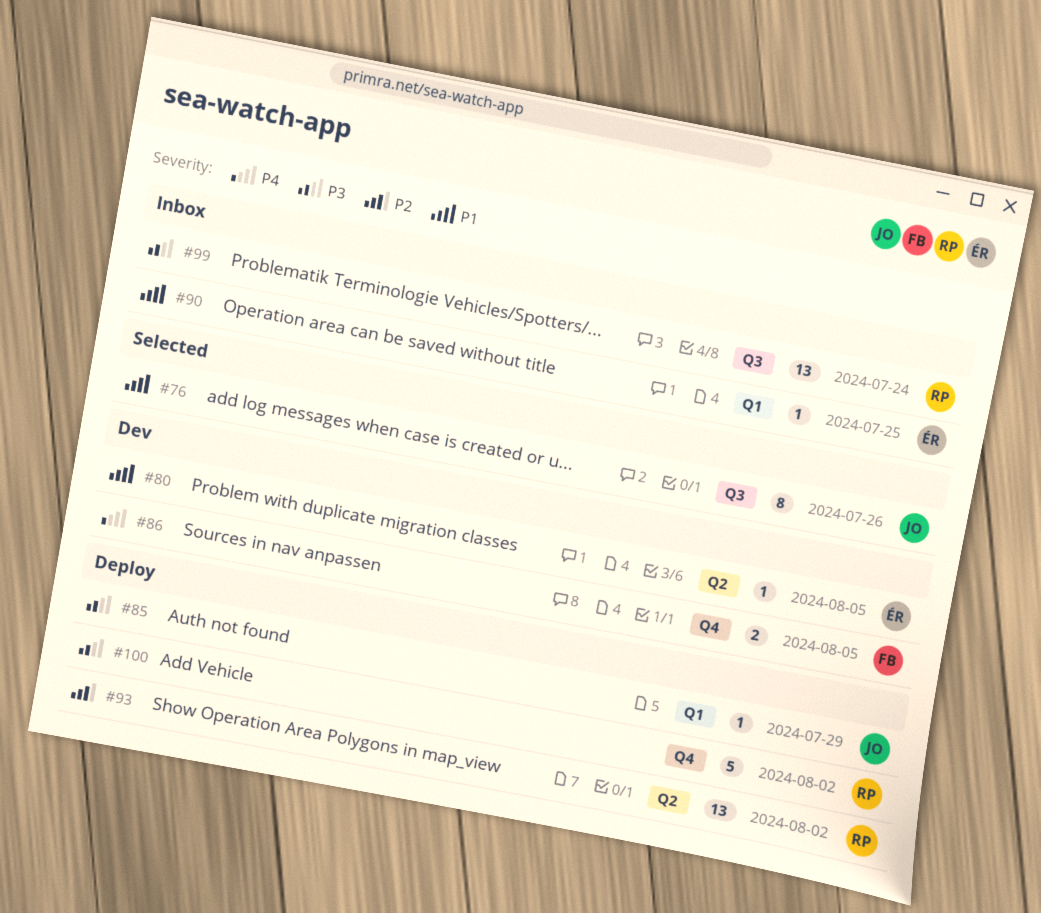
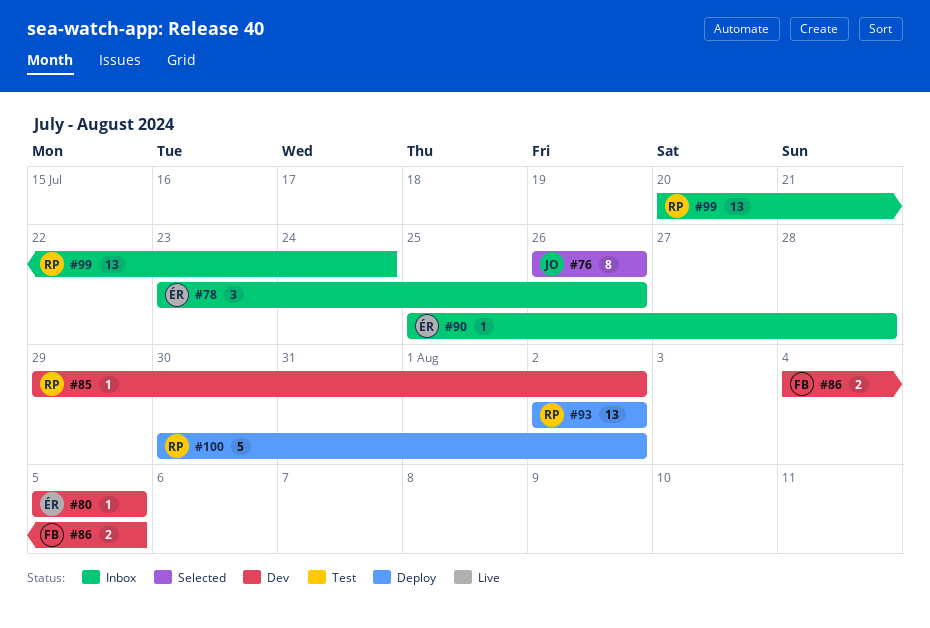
#78: none -> present
#85, status: Deploy -> Dev
#85, owner: JO -> RP
#85, due: Jul 29 -> Aug 2
#90, due: Jul 25 -> Jul 28

